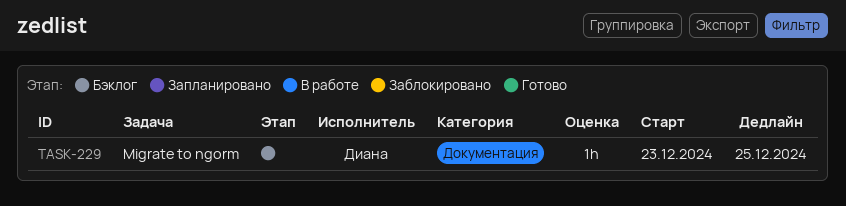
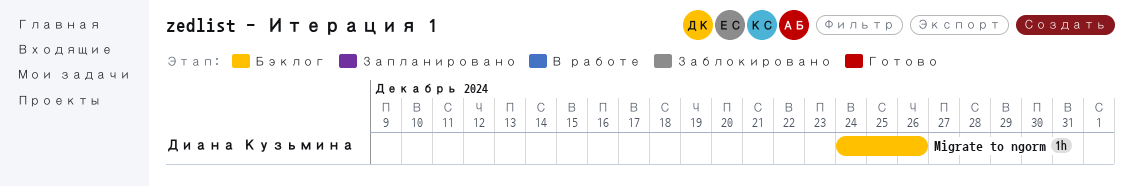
Migrate to ngorm, start: Dec 23 -> Dec 24
Migrate to ngorm, due: Dec 25 -> Dec 26

